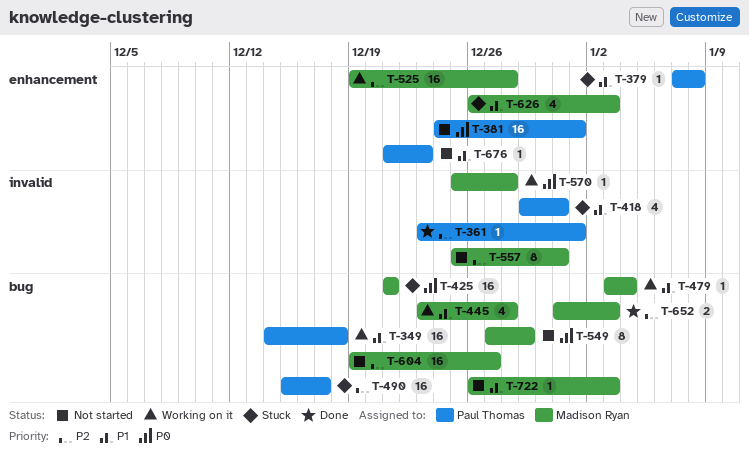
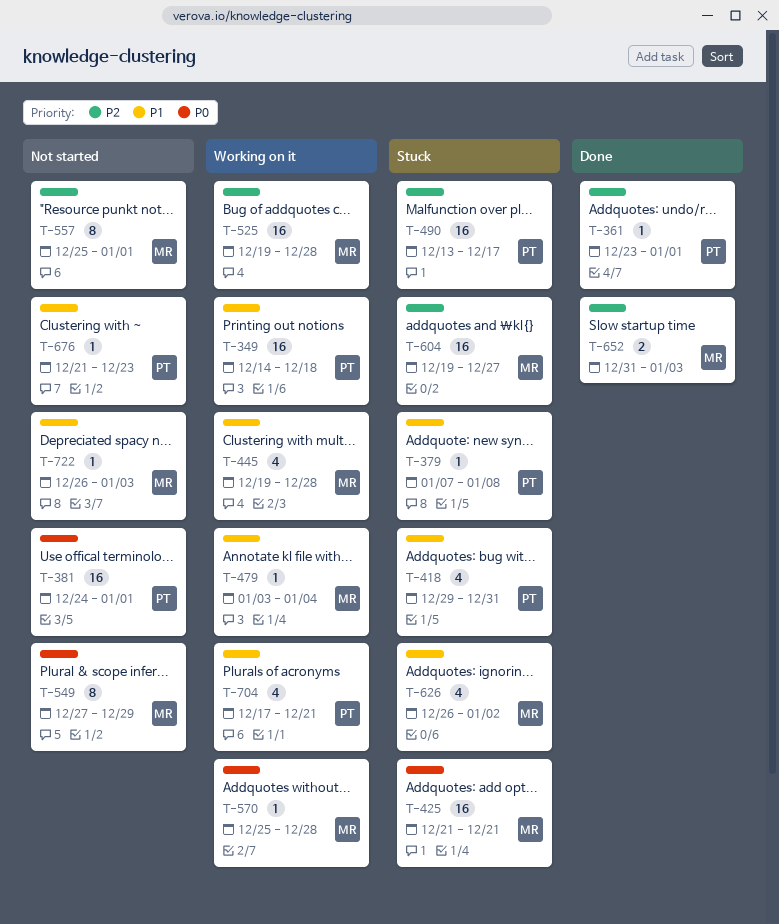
T-445, start: Dec 23 -> Dec 19
T-490, start: Dec 15 -> Dec 13
T-557, due: Dec 31 -> Jan 1
T-604, status: Not started -> Stuck
T-626, due: Jan 3 -> Jan 2
T-704: none -> present

